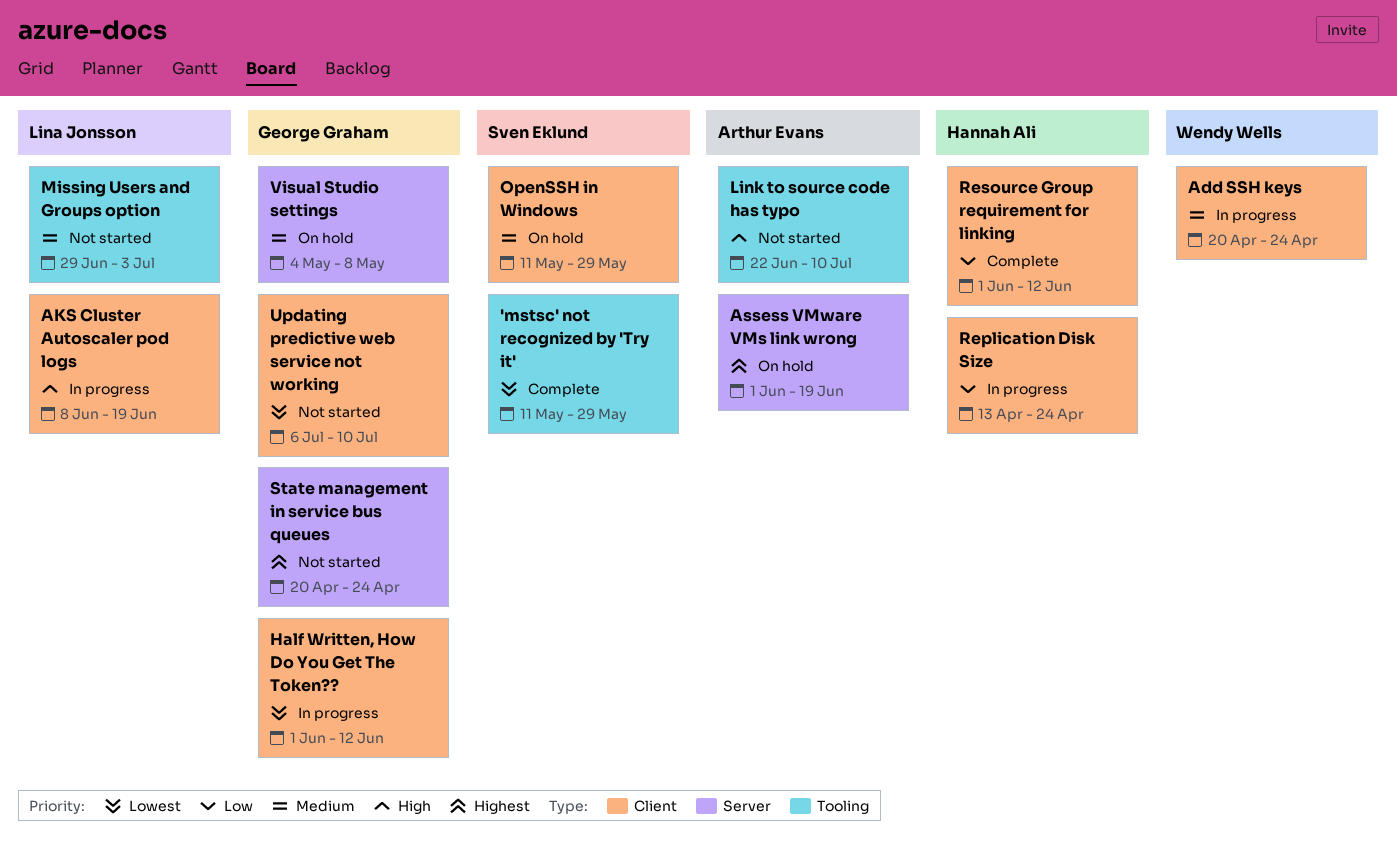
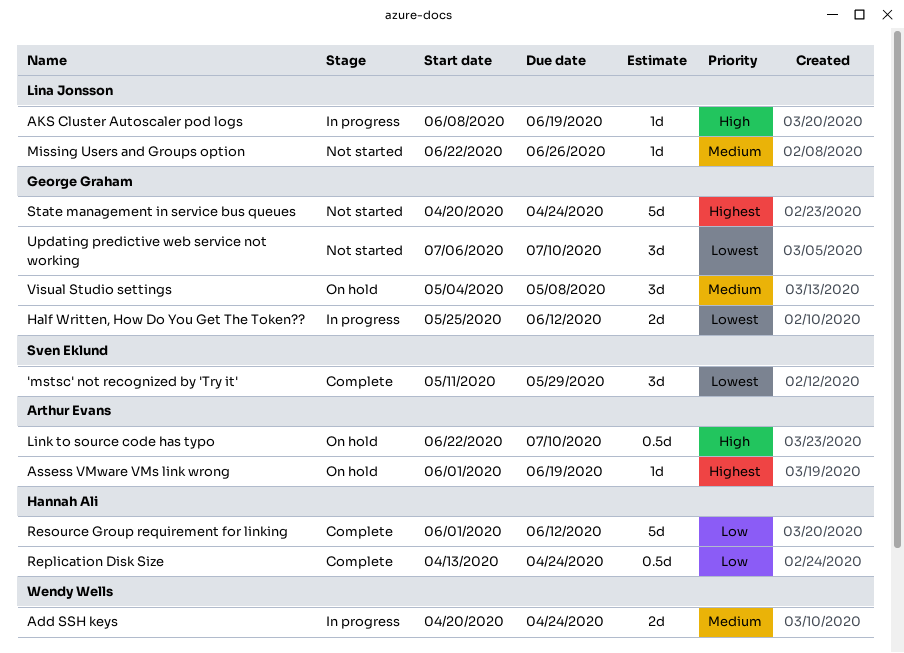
Half Written, How Do You Get The Token??, start: Jun 1 -> May 25
Link to source code has typo, status: Not started -> On hold
Missing Users and Groups option, start: Jun 29 -> Jun 22
Missing Users and Groups option, due: Jul 3 -> Jun 26
OpenSSH in Windows: present -> none
Replication Disk Size, status: In progress -> Complete

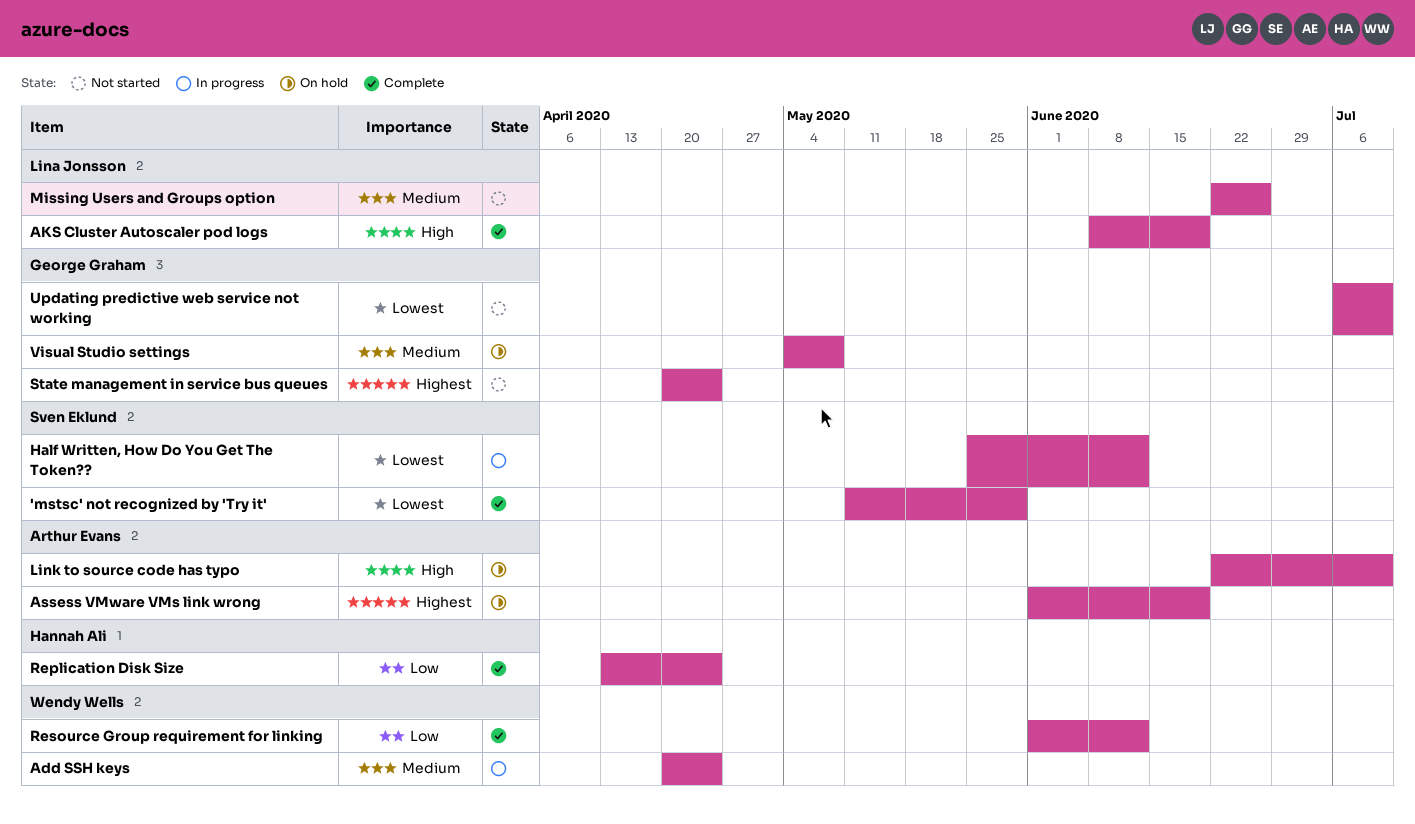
AKS Cluster Autoscaler pod logs, status: In progress -> Complete
Half Written, How Do You Get The Token??, owner: George Graham -> Sven Eklund
Resource Group requirement for linking, owner: Hannah Ali -> Wendy Wells

